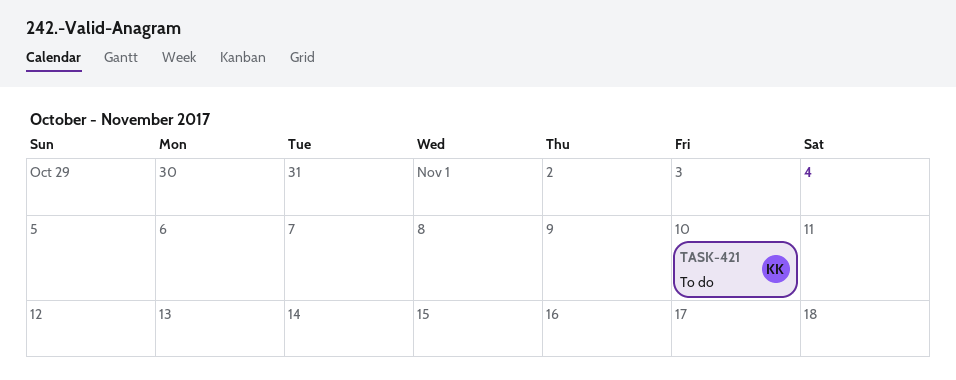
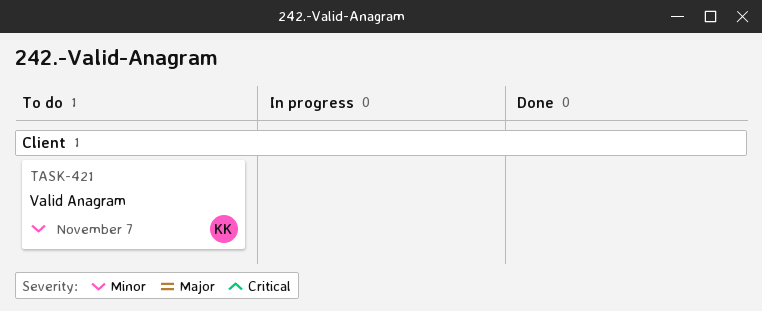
TASK-421, due: Nov 10 -> Nov 7

